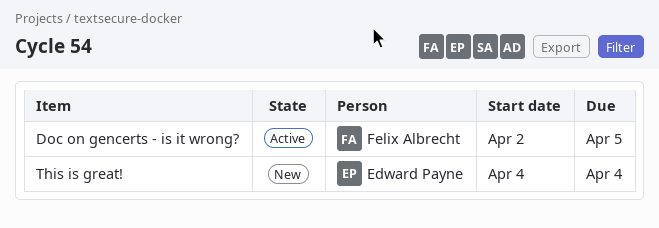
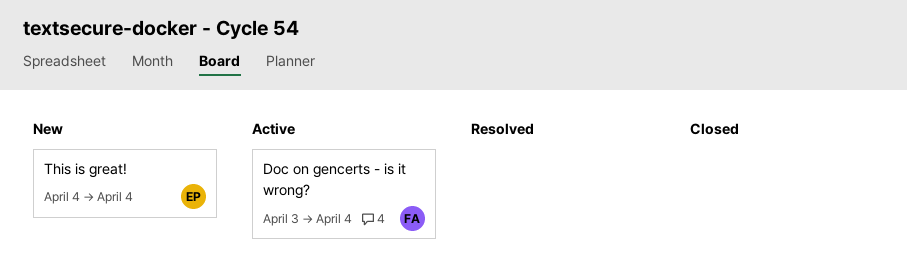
Doc on gencerts - is it wrong?, start: Apr 2 -> Apr 3
Doc on gencerts - is it wrong?, due: Apr 5 -> Apr 4

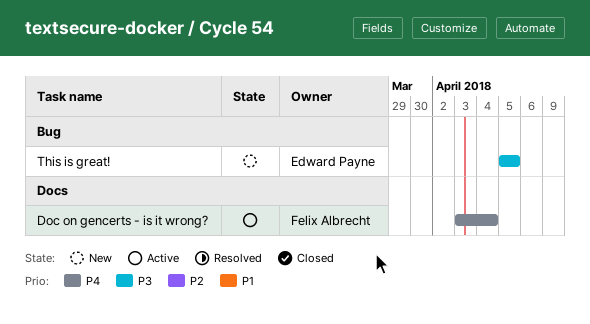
This is great!, start: Apr 4 -> Apr 5
This is great!, due: Apr 4 -> Apr 5

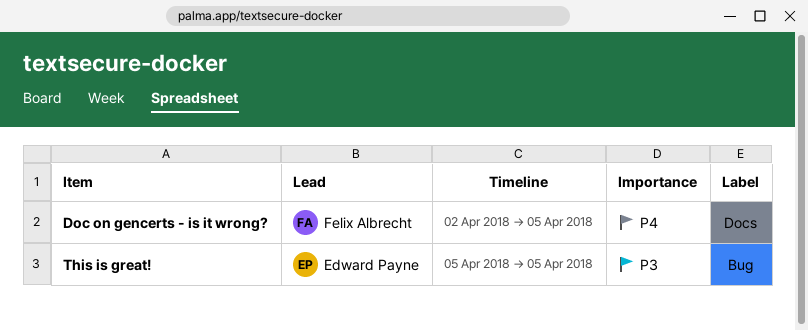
Doc on gencerts - is it wrong?, start: Apr 3 -> Apr 2
Doc on gencerts - is it wrong?, due: Apr 4 -> Apr 5

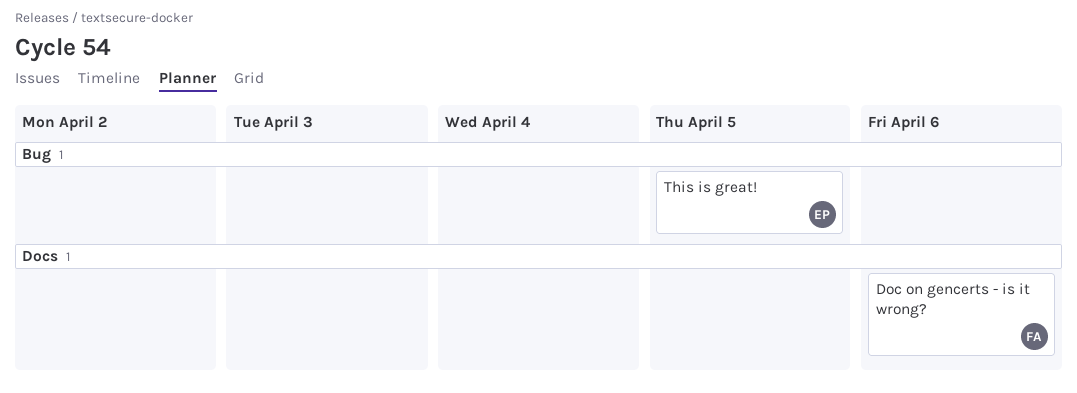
Doc on gencerts - is it wrong?, due: Apr 5 -> Apr 6

